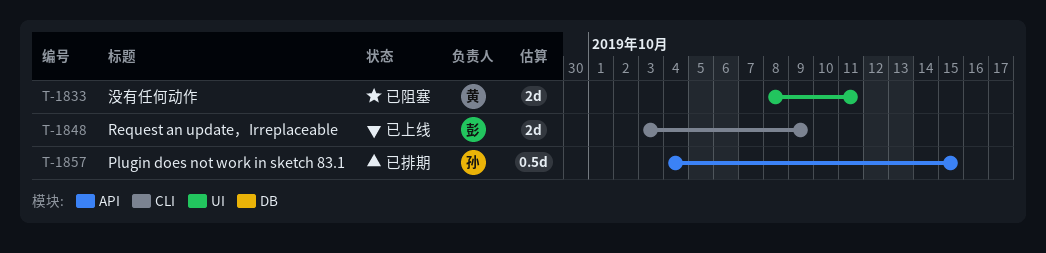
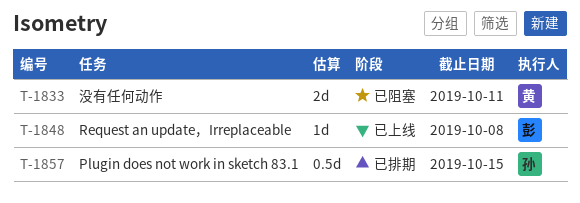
T-1848, estimate: 2d -> 1d
T-1848, due: Oct 9 -> Oct 8

